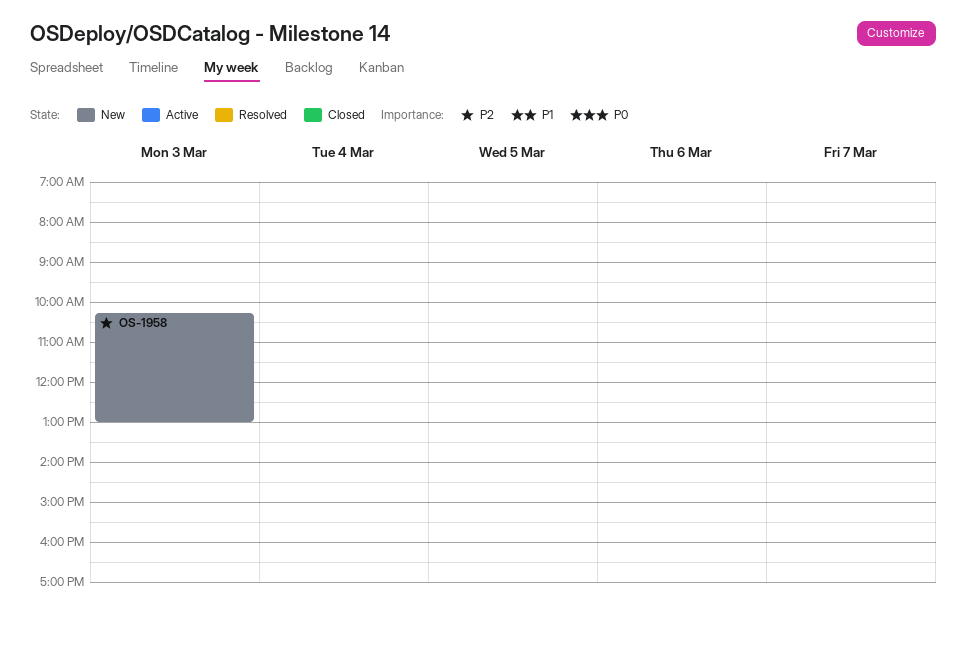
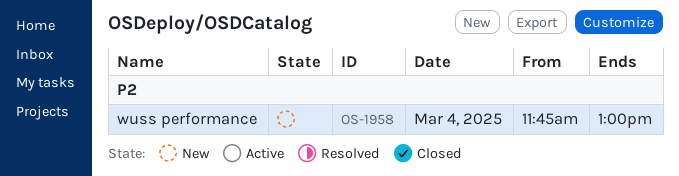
OS-1958, day: Mar 3 -> Mar 4
OS-1958, begins: 10:15 -> 11:45

